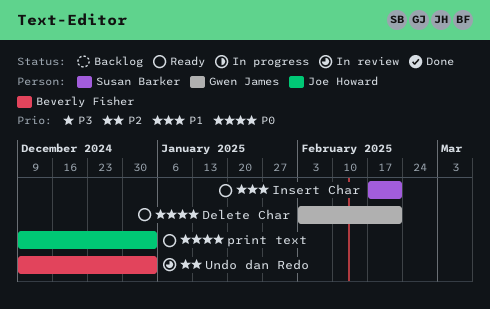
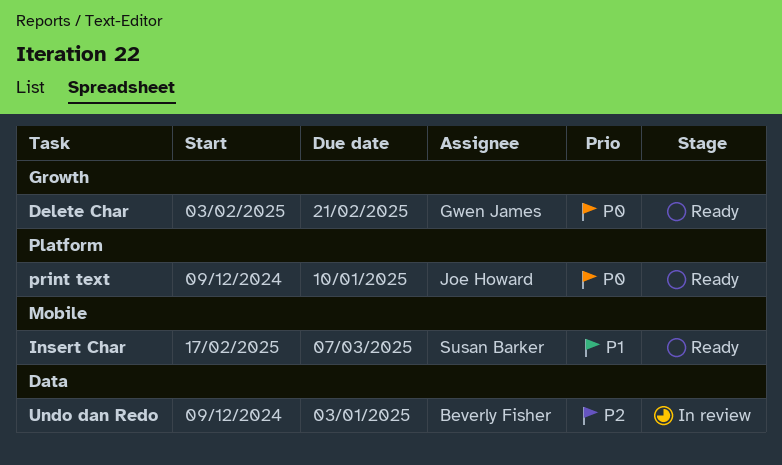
Insert Char, due: Feb 21 -> Mar 7
print text, due: Jan 3 -> Jan 10

